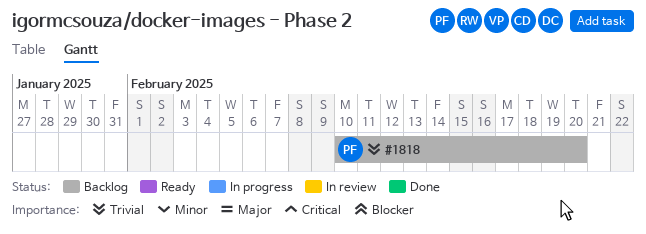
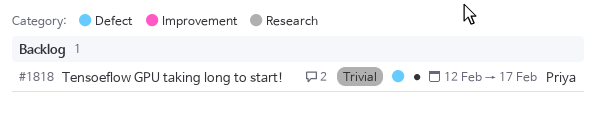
#1818, start: Feb 10 -> Feb 12
#1818, due: Feb 20 -> Feb 17

